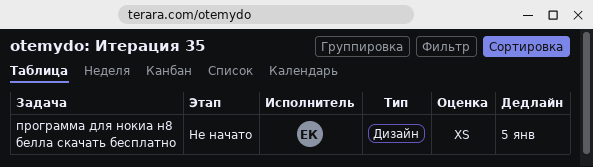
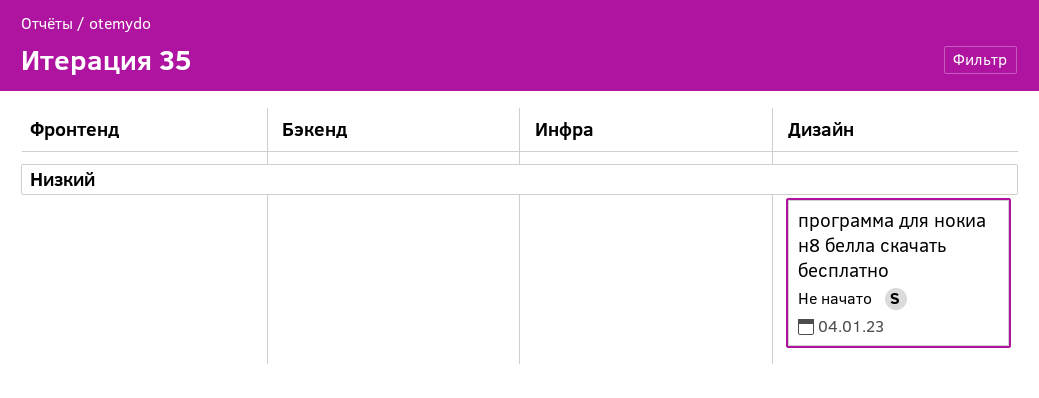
программа для нокиа н8 белла скачать бесплатно, estimate: XS -> S
программа для нокиа н8 белла скачать бесплатно, due: Jan 5 -> Jan 4

